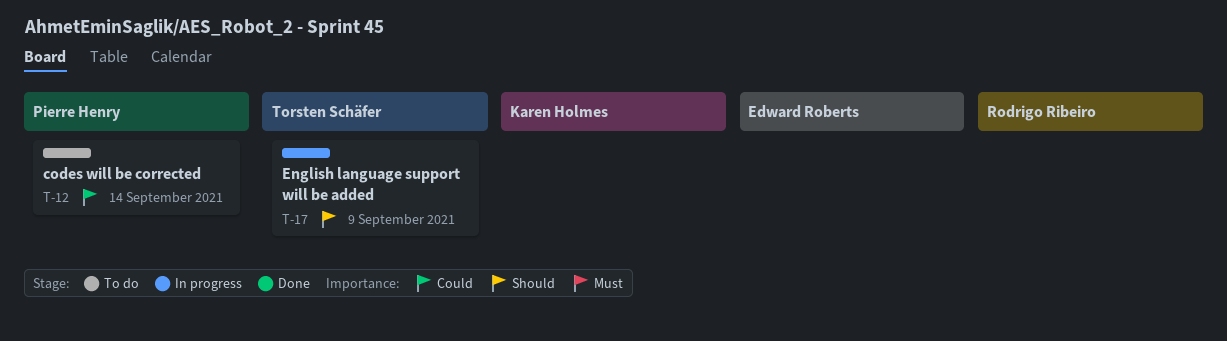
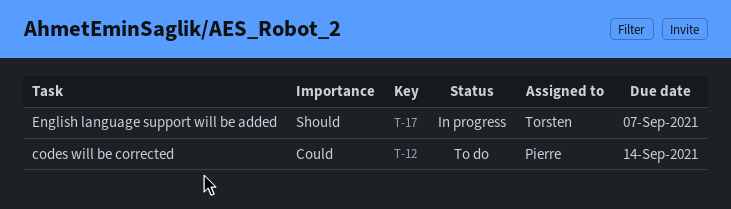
T-17, due: Sep 9 -> Sep 7

